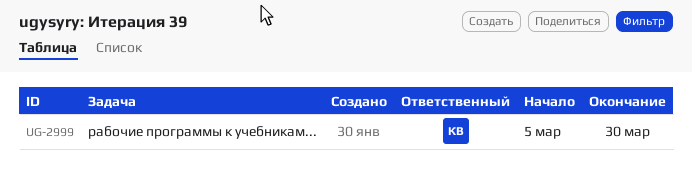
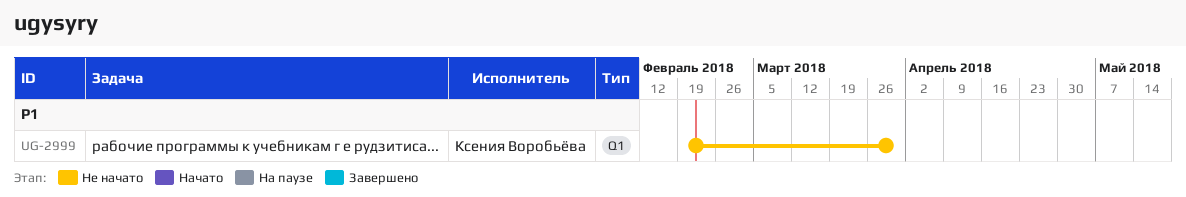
UG-2999, start: Mar 5 -> Feb 19

